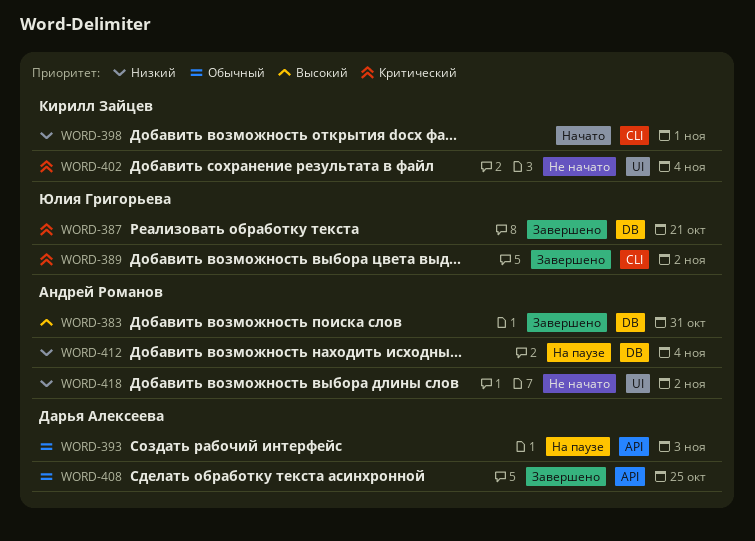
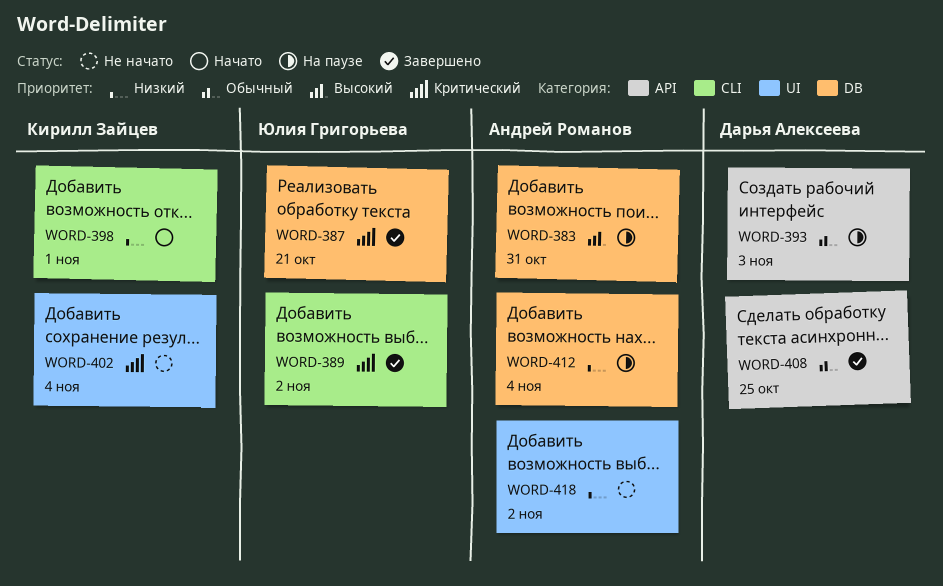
WORD-383, status: Завершено -> На паузе

